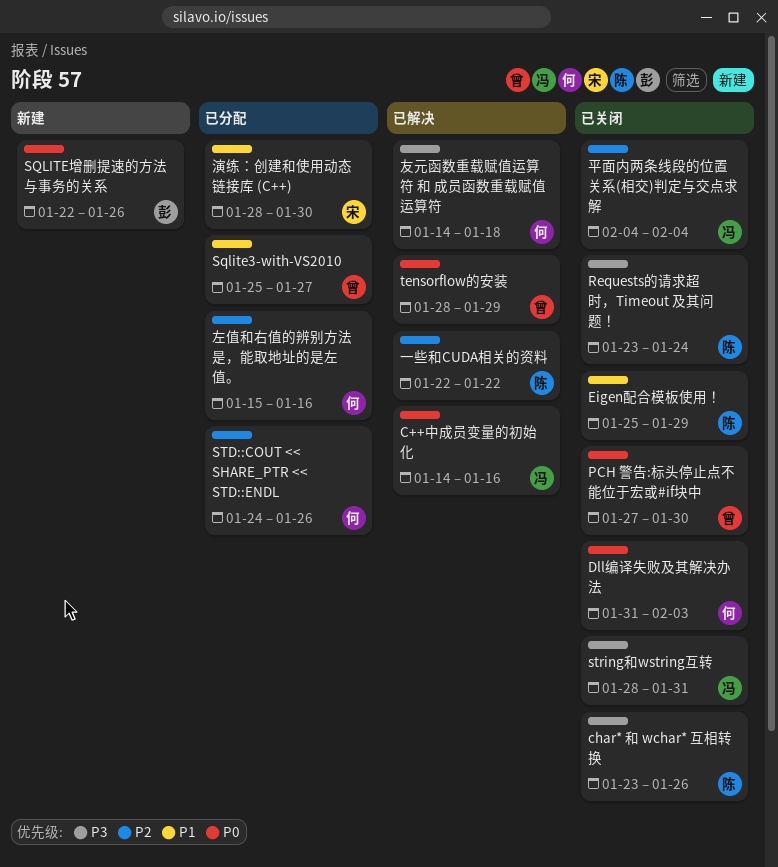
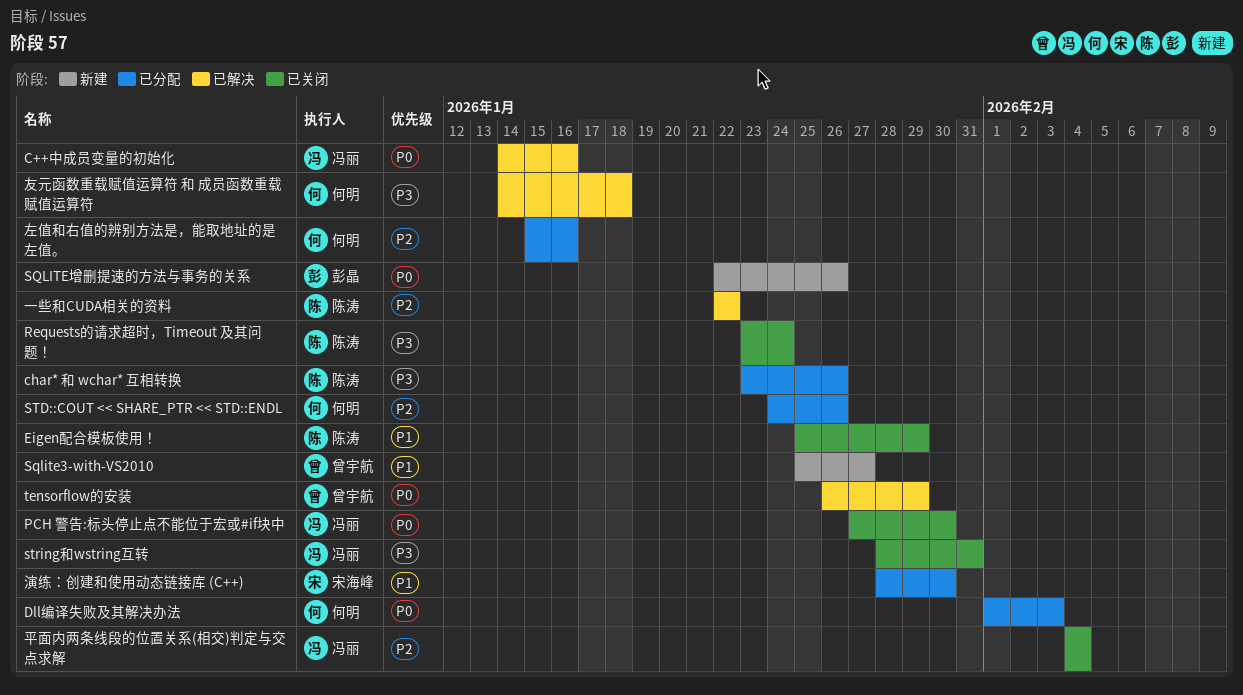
char* 和 wchar* 互相转换, status: 已关闭 -> 已分配
Dll编译失败及其解决办法, status: 已关闭 -> 已分配
Dll编译失败及其解决办法, start: Jan 31 -> Feb 1
PCH 警告:标头停止点不能位于宏或#if块中, owner: 曾宇航 -> 冯丽
Sqlite3-with-VS2010, status: 已分配 -> 新建
tensorflow的安装, start: Jan 28 -> Jan 26

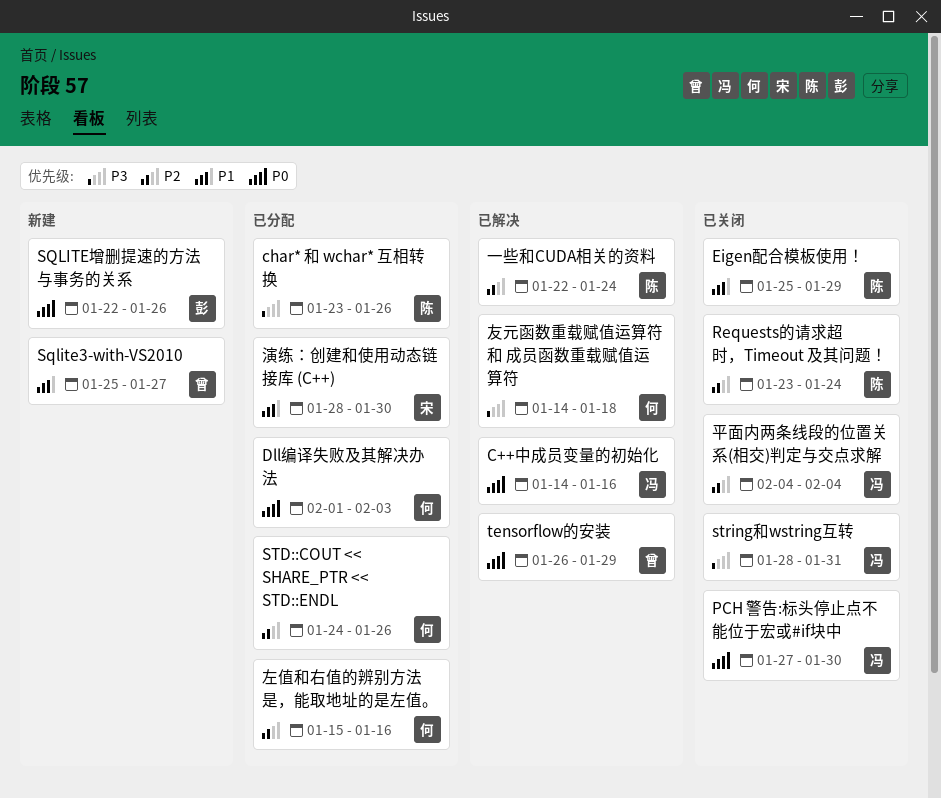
Requests的请求超时，Timeout 及其问题！, priority: P3 -> P2
一些和CUDA相关的资料, due: Jan 22 -> Jan 24

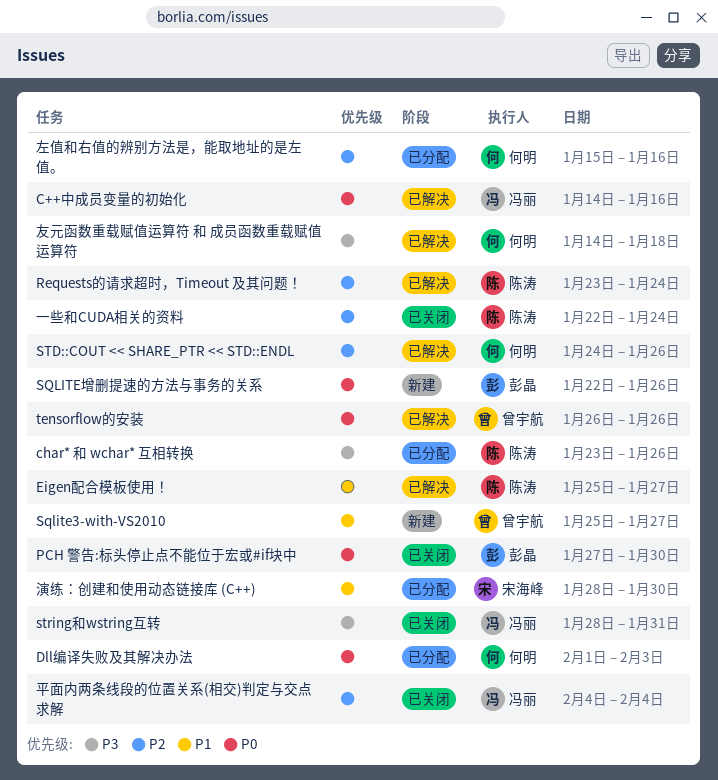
Eigen配合模板使用！, status: 已关闭 -> 已解决
Eigen配合模板使用！, due: Jan 29 -> Jan 27
PCH 警告:标头停止点不能位于宏或#if块中, owner: 冯丽 -> 彭晶
Requests的请求超时，Timeout 及其问题！, status: 已关闭 -> 已解决
STD::COUT << SHARE_PTR << STD::ENDL, status: 已分配 -> 已解决
tensorflow的安装, due: Jan 29 -> Jan 26
一些和CUDA相关的资料, status: 已解决 -> 已关闭

